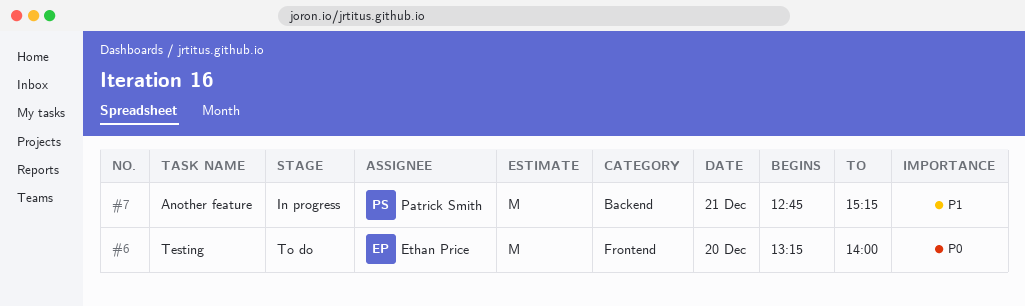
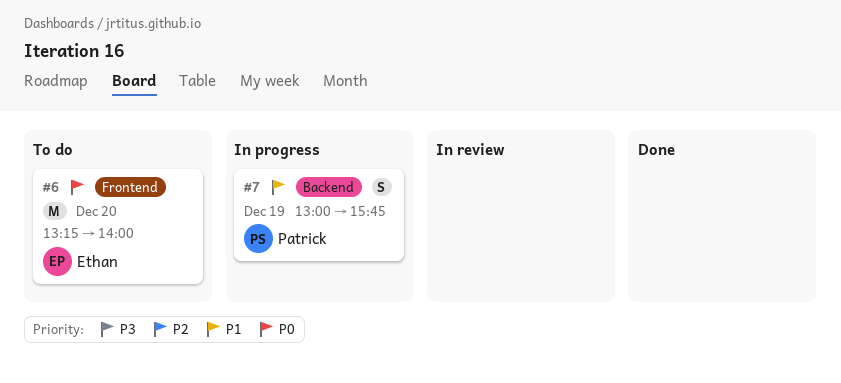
#7, estimate: M -> S
#7, day: Dec 21 -> Dec 19
#7, begins: 12:45 -> 13:00
#7, ends: 15:15 -> 15:45

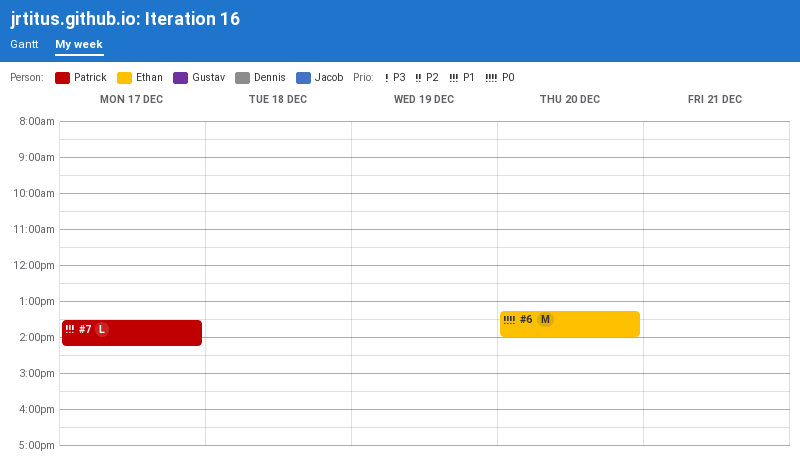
#7, estimate: S -> L
#7, day: Dec 19 -> Dec 17
#7, begins: 13:00 -> 13:30
#7, ends: 15:45 -> 14:15

